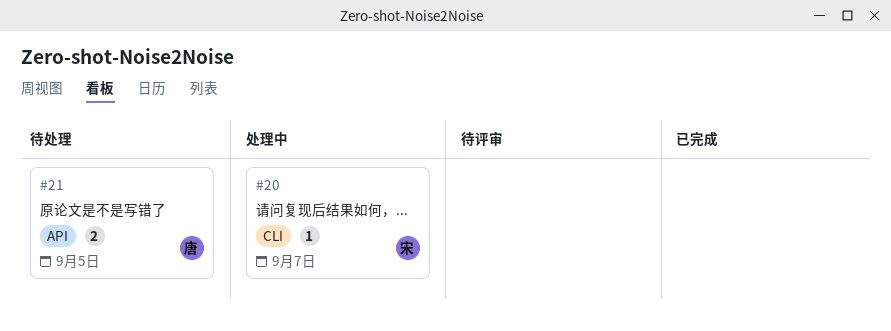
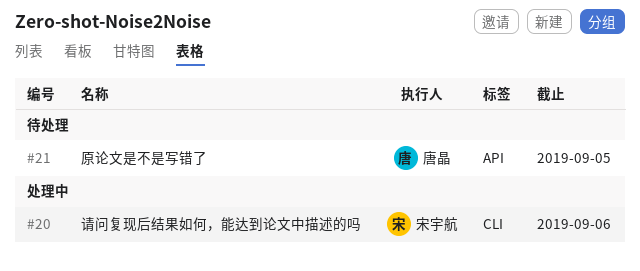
#20, due: Sep 7 -> Sep 6

